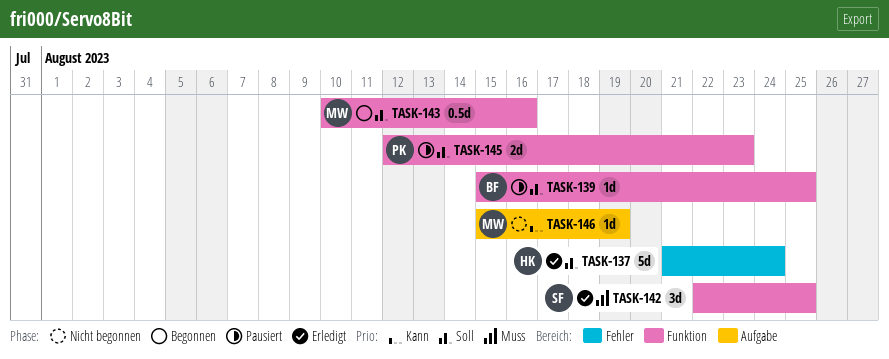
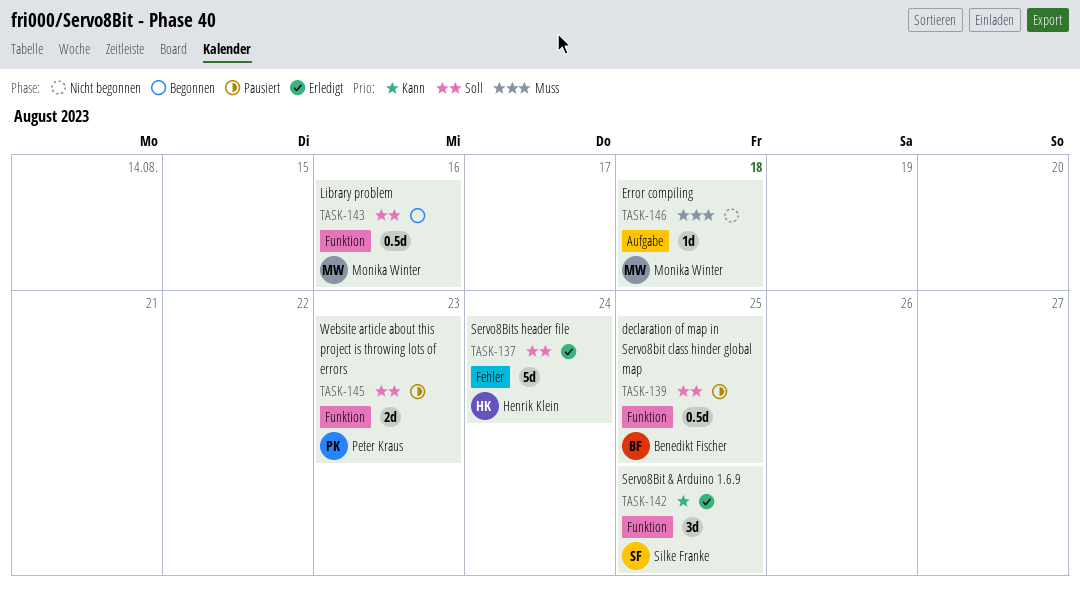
TASK-139, estimate: 1d -> 0.5d
TASK-142, priority: Muss -> Kann
TASK-146, priority: Kann -> Muss
TASK-146, due: Aug 19 -> Aug 18

